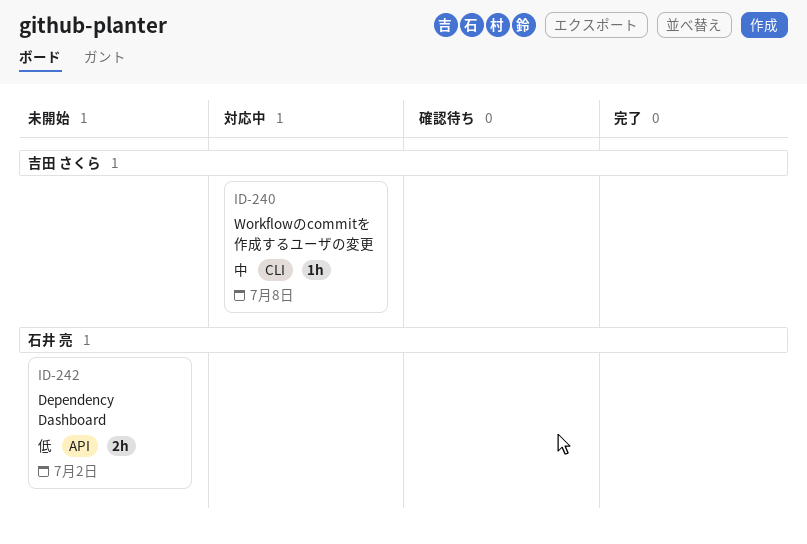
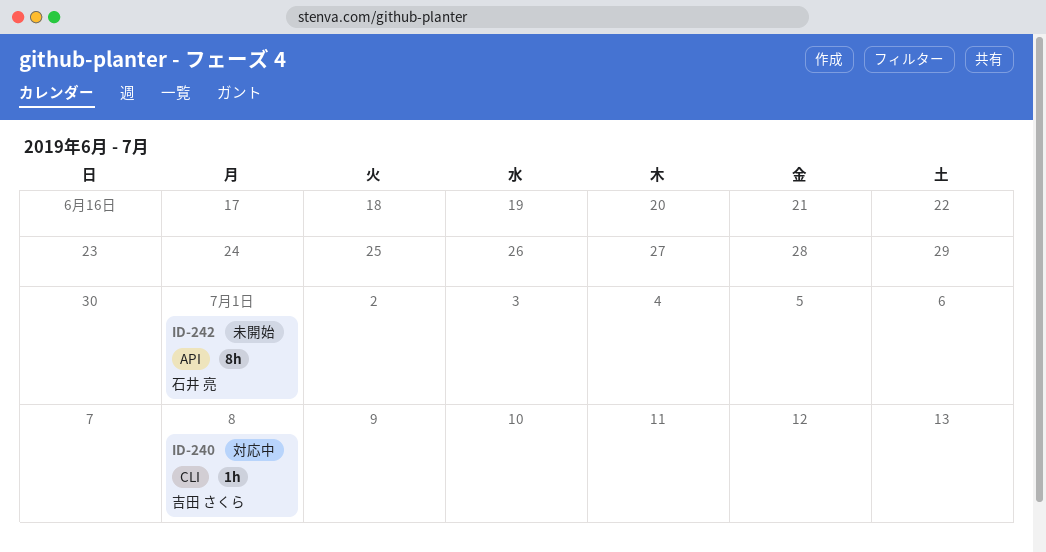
ID-242, estimate: 2h -> 8h
ID-242, due: Jul 2 -> Jul 1

